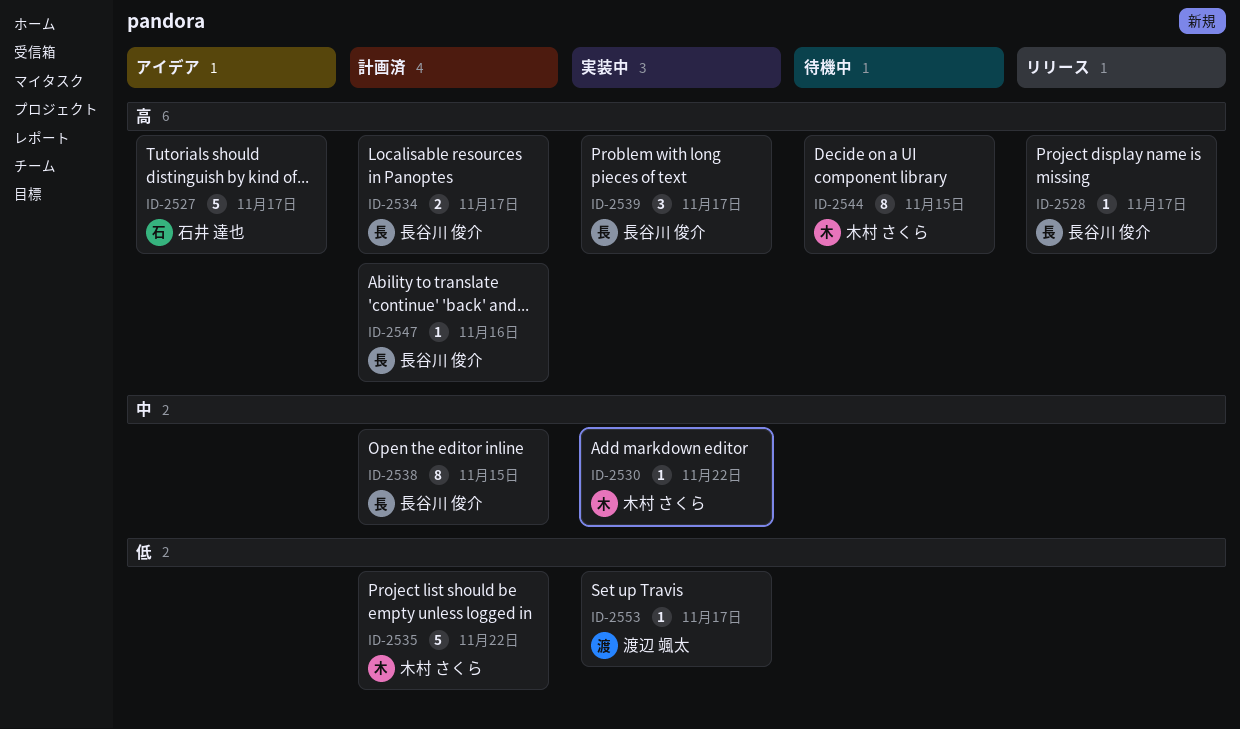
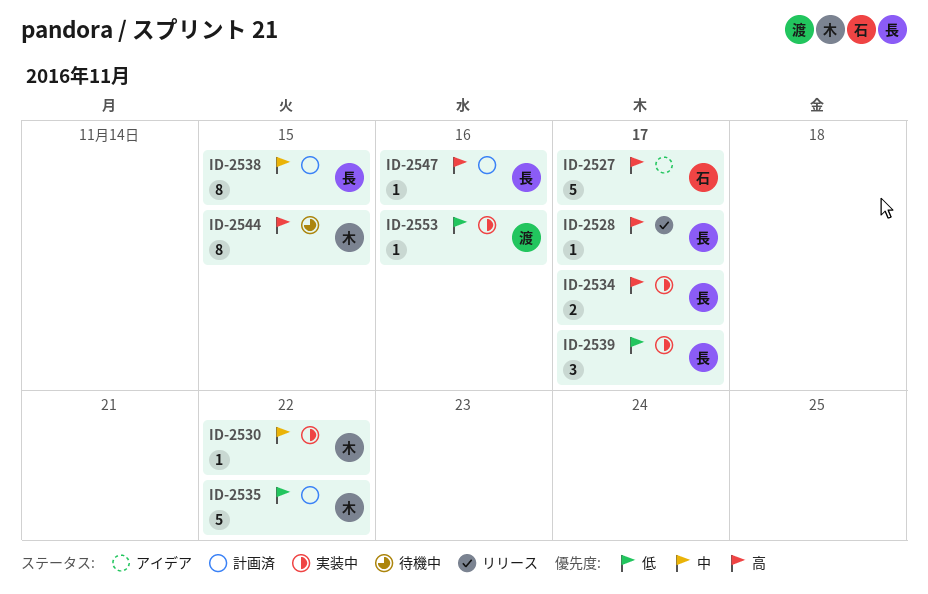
ID-2534, status: 計画済 -> 実装中
ID-2539, priority: 高 -> 低
ID-2553, due: Nov 17 -> Nov 16

